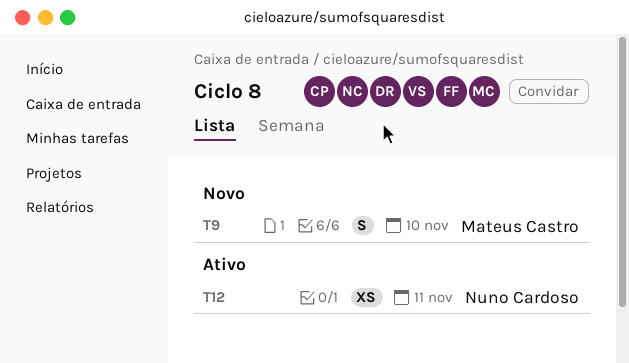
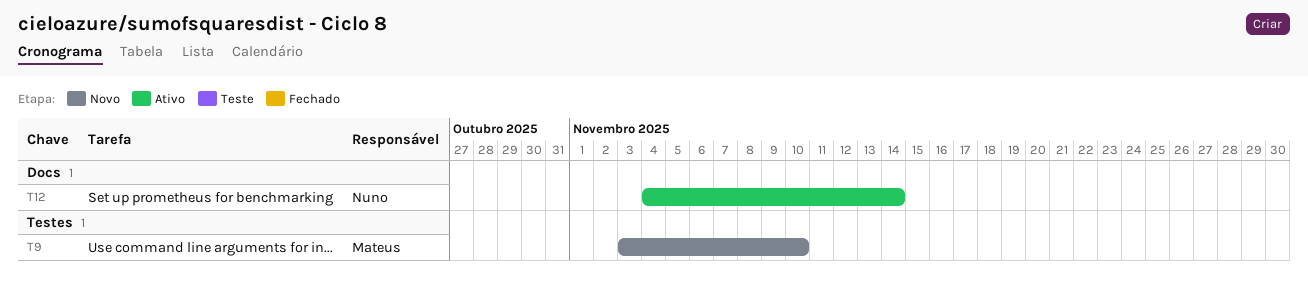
T12, due: Nov 11 -> Nov 14

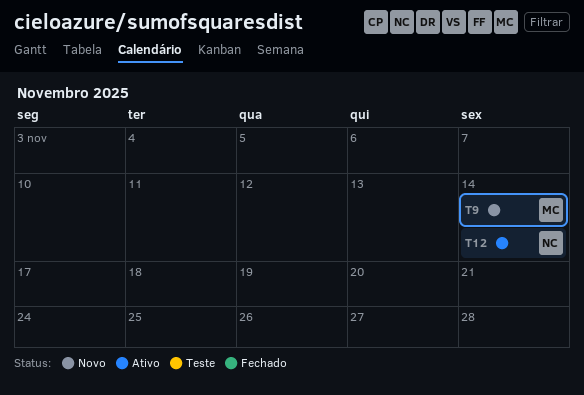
T9, due: Nov 10 -> Nov 14

